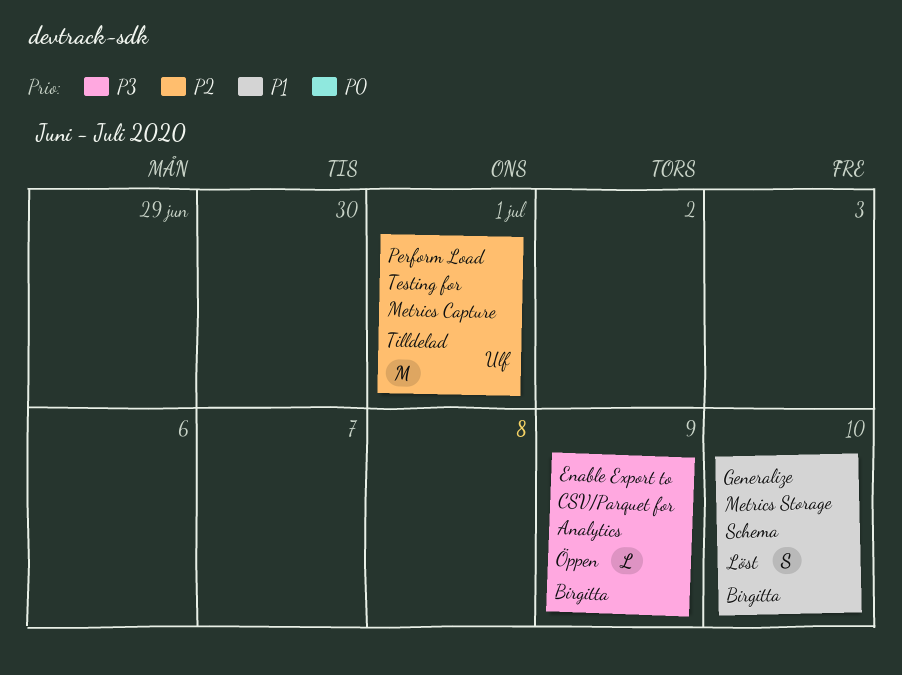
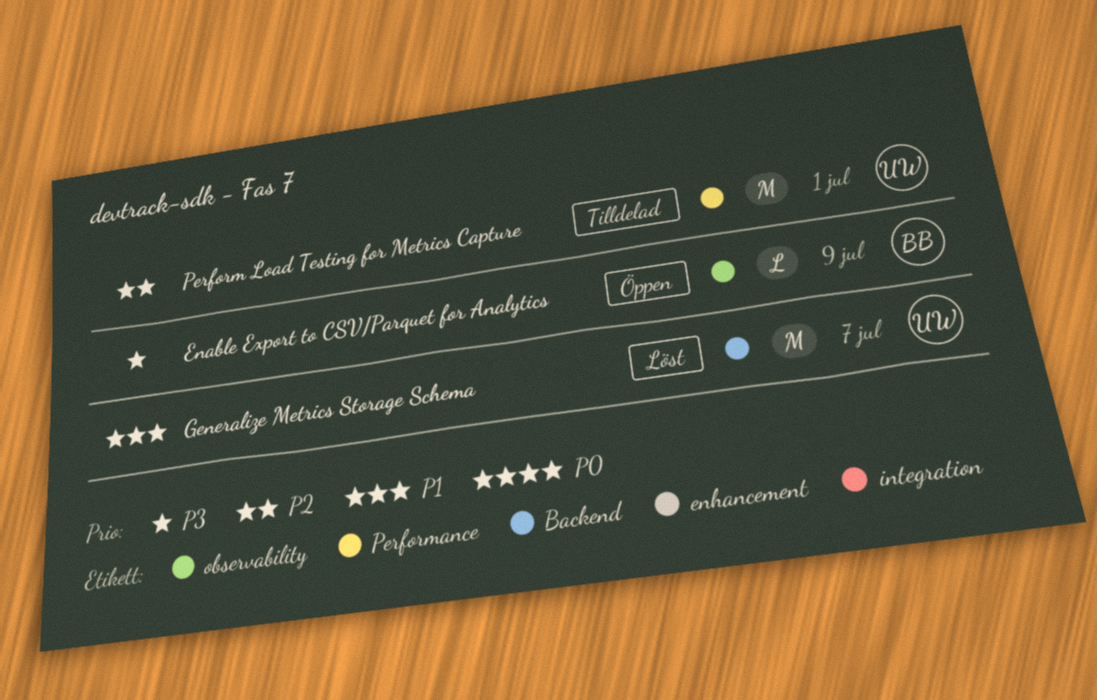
Generalize Metrics Storage Schema, owner: Birgitta -> Ulf
Generalize Metrics Storage Schema, estimate: S -> M
Generalize Metrics Storage Schema, due: Jul 10 -> Jul 7

